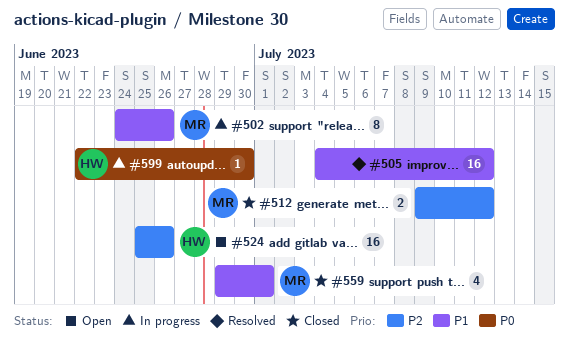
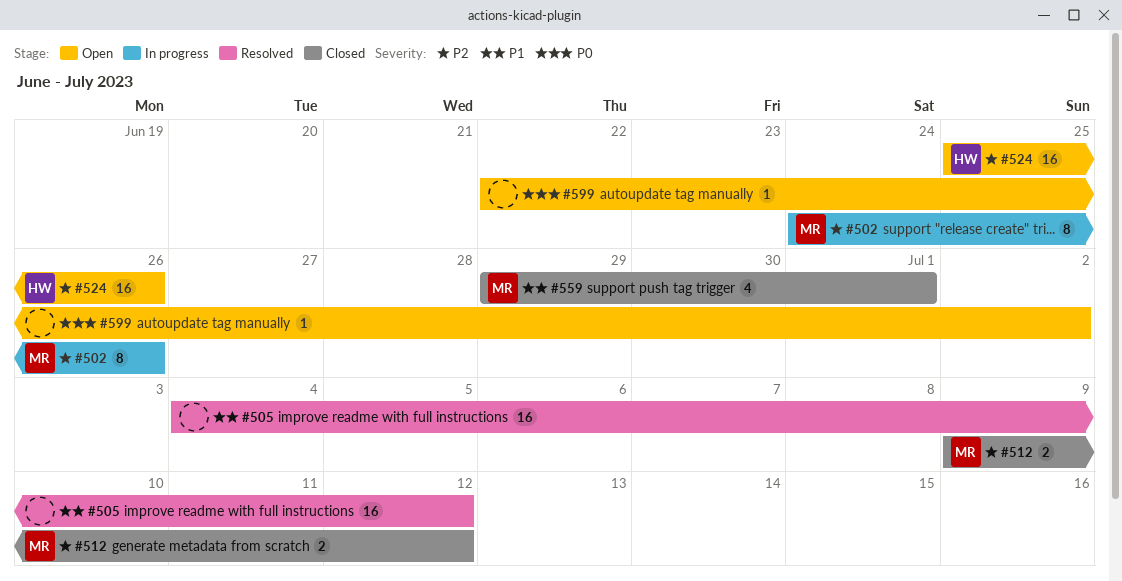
#502, priority: P1 -> P2
#599, status: In progress -> Open
#599, owner: HW -> none
#599, due: Jun 30 -> Jul 2

